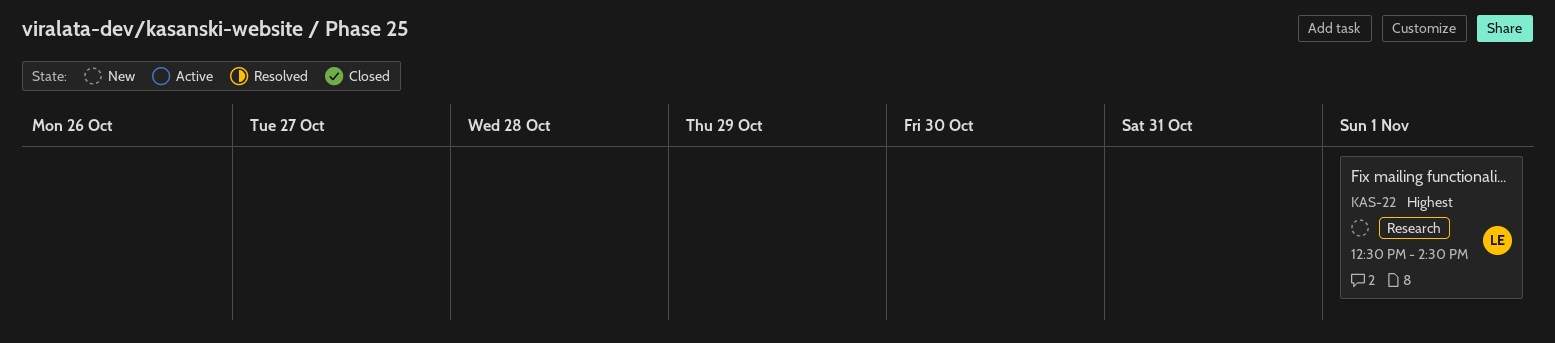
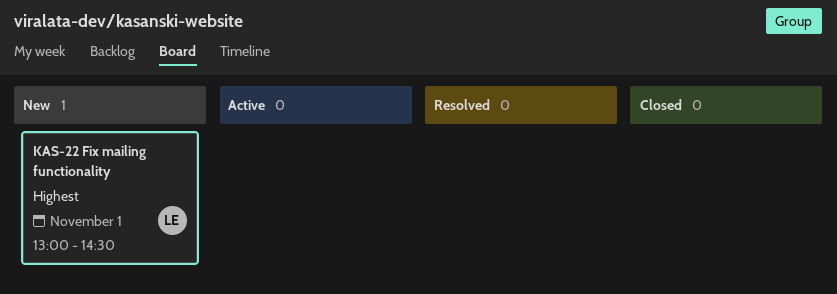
KAS-22, begins: 12:30 -> 13:00

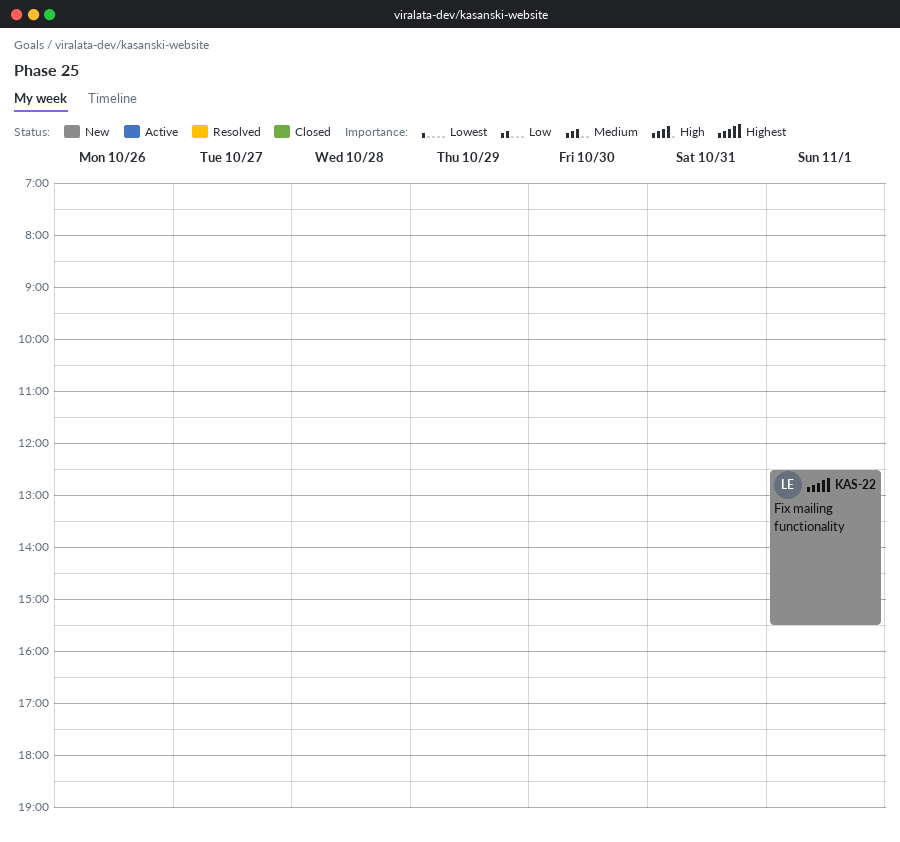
KAS-22, begins: 13:00 -> 12:30
KAS-22, ends: 14:30 -> 15:30

